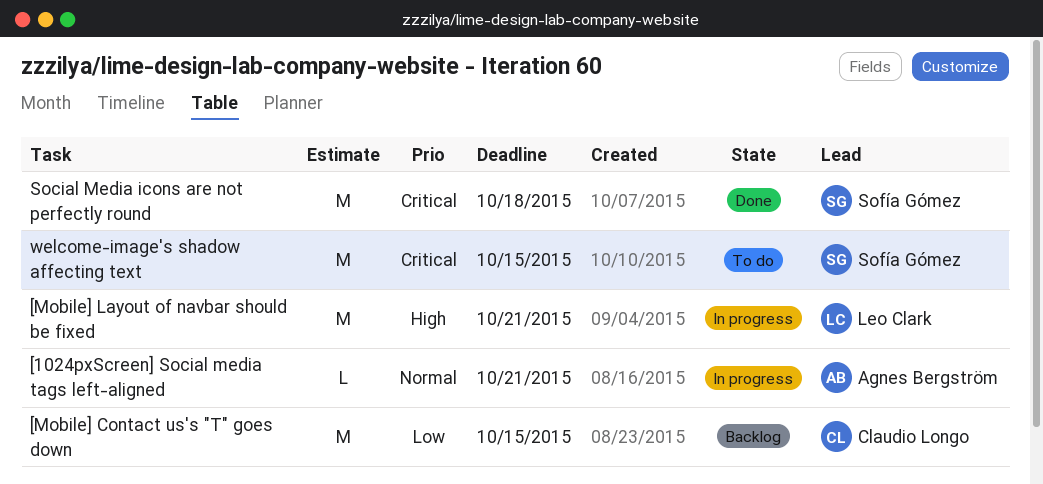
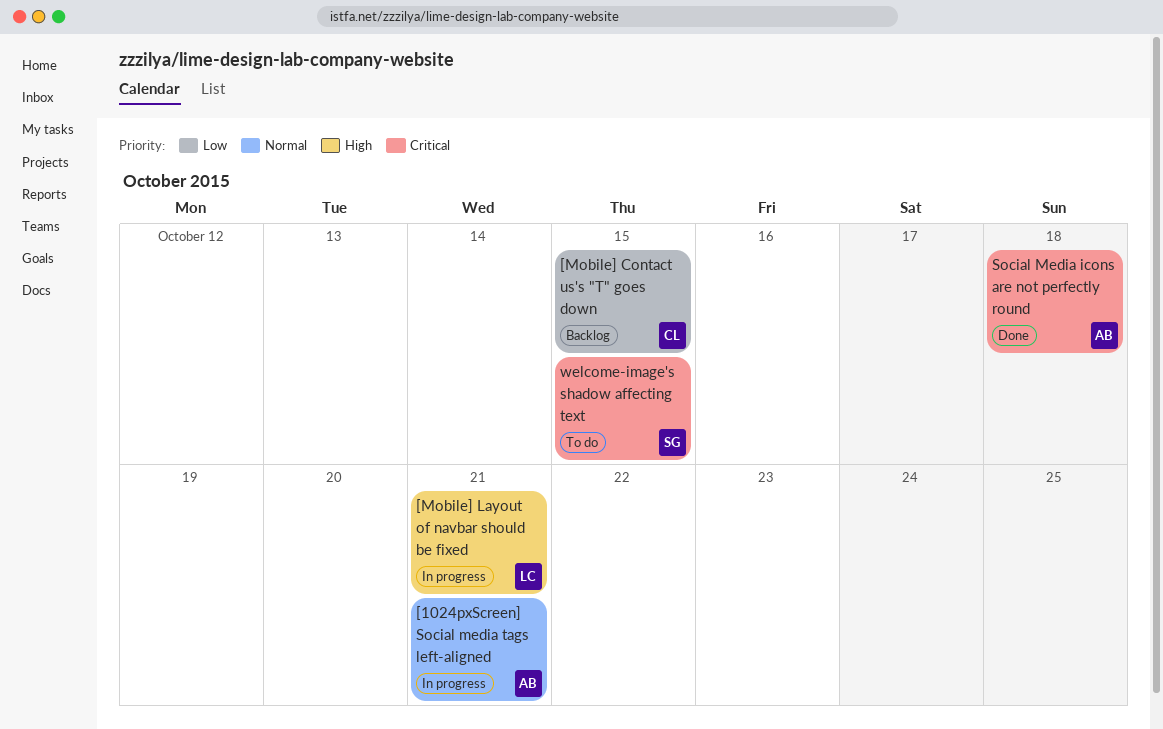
Social Media icons are not perfectly round, owner: Sofía Gómez -> Agnes Bergström

